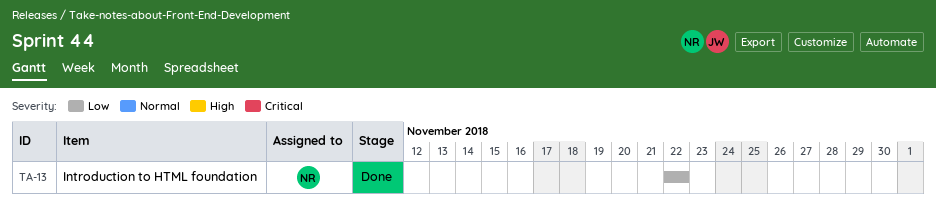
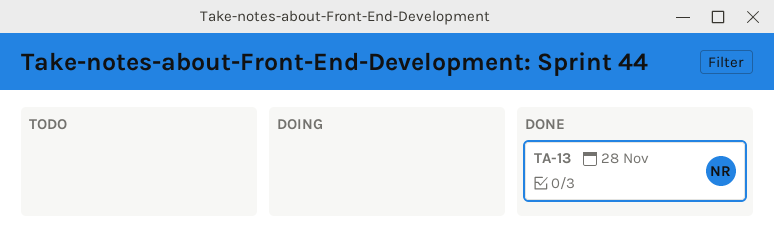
TA-13, due: Nov 22 -> Nov 28

